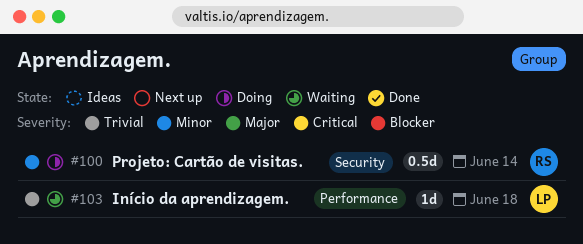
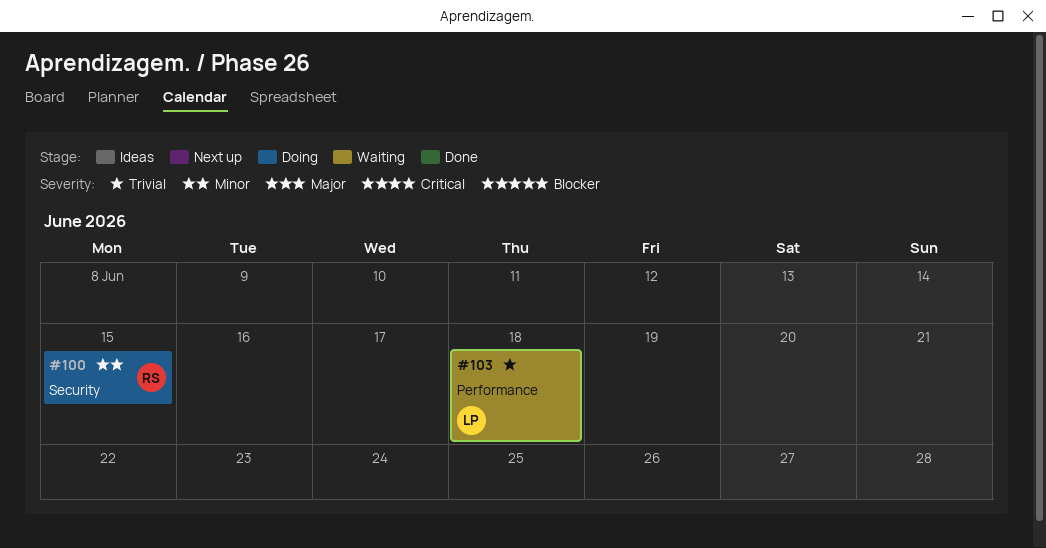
#100, due: Jun 14 -> Jun 15

